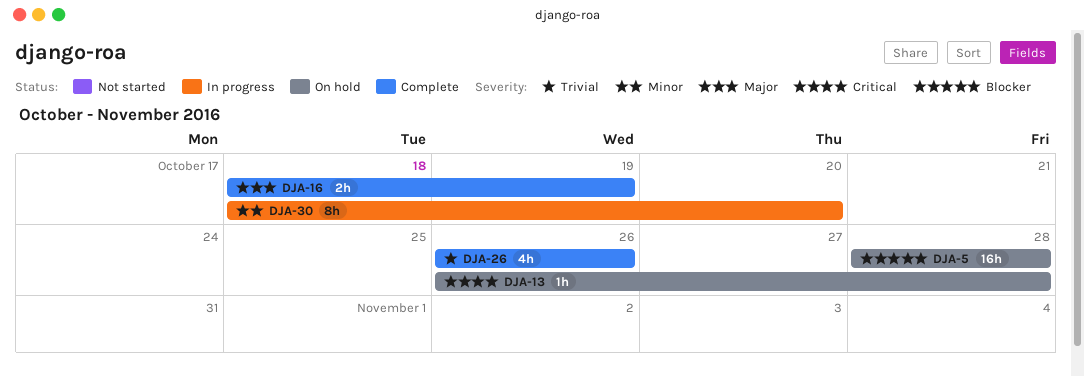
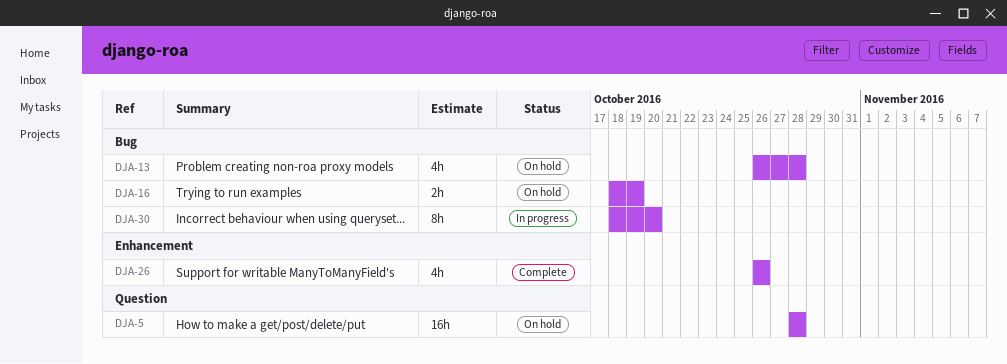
DJA-13, estimate: 1h -> 4h
DJA-16, status: Complete -> On hold

